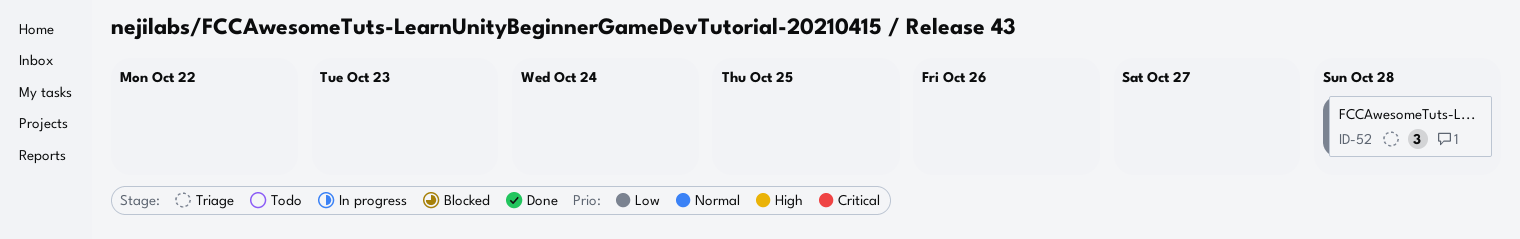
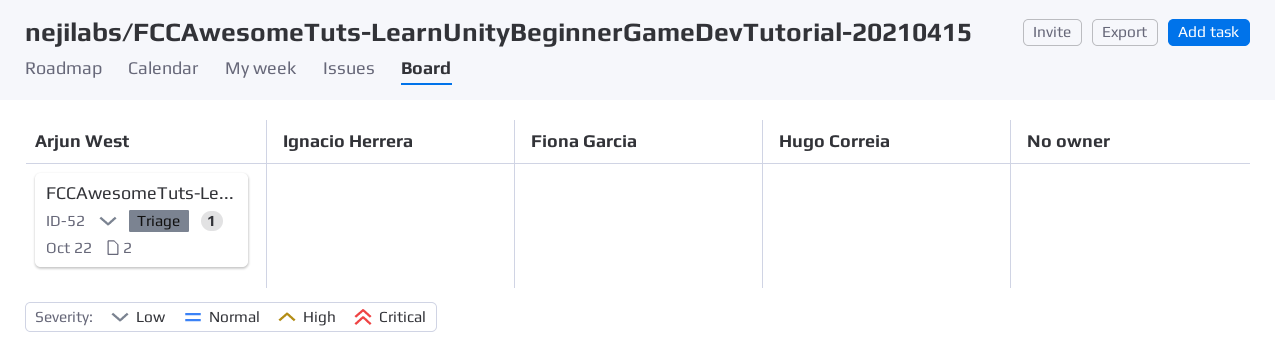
ID-52, estimate: 3 -> 1
ID-52, due: Oct 28 -> Oct 22

